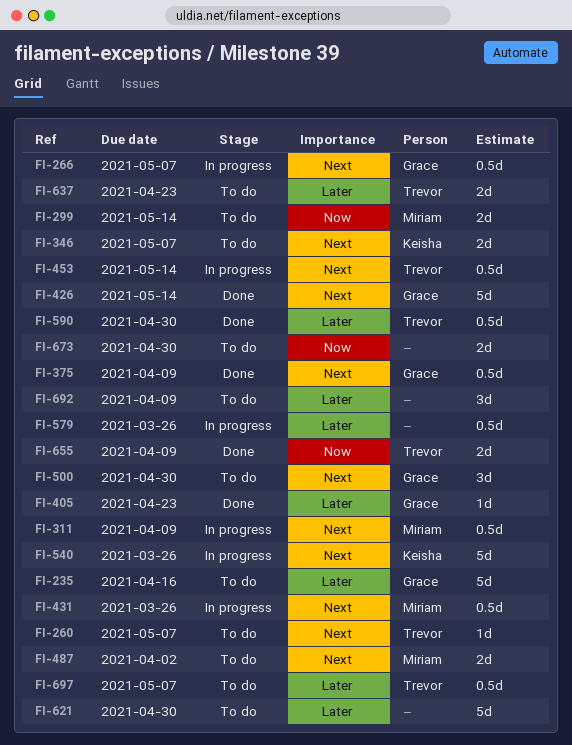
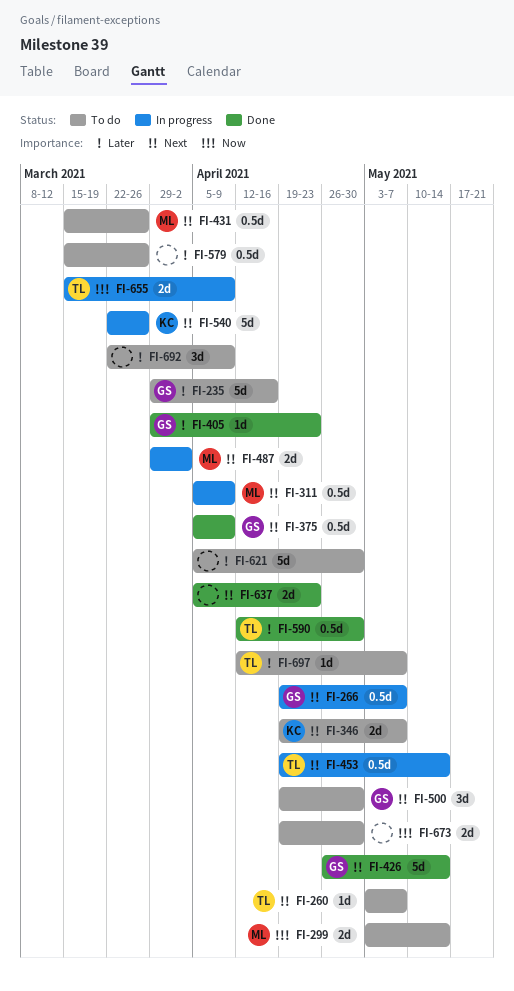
FI-431, status: In progress -> To do
FI-487, status: To do -> In progress
FI-579, status: In progress -> To do
FI-637, status: To do -> Done
FI-637, owner: Trevor -> none
FI-637, priority: Later -> Next
FI-655, status: Done -> In progress
FI-697, estimate: 0.5d -> 1d

